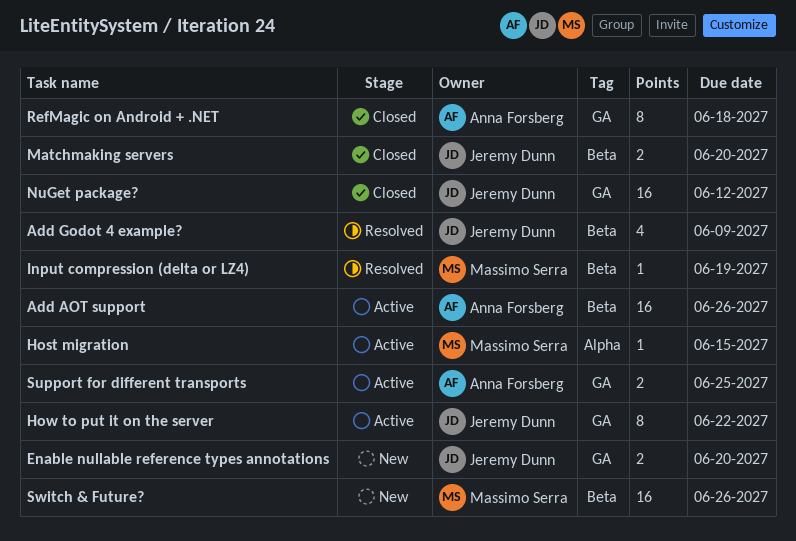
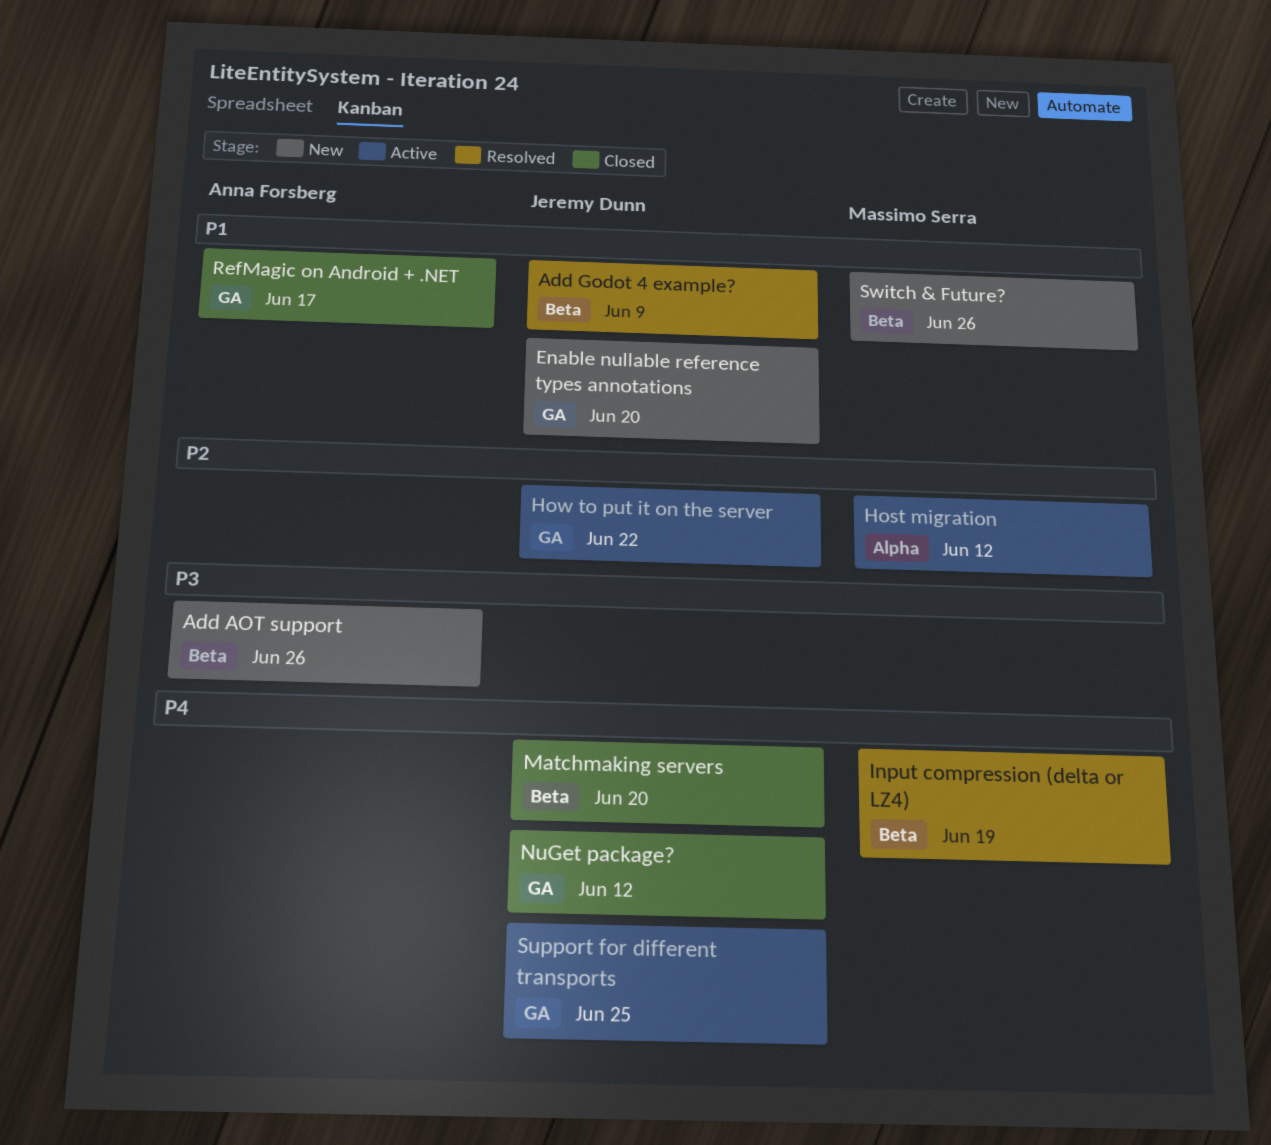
Add AOT support, status: Active -> New
Host migration, due: Jun 15 -> Jun 12
RefMagic on Android + .NET, due: Jun 18 -> Jun 17
Support for different transports, owner: Anna Forsberg -> Jeremy Dunn

